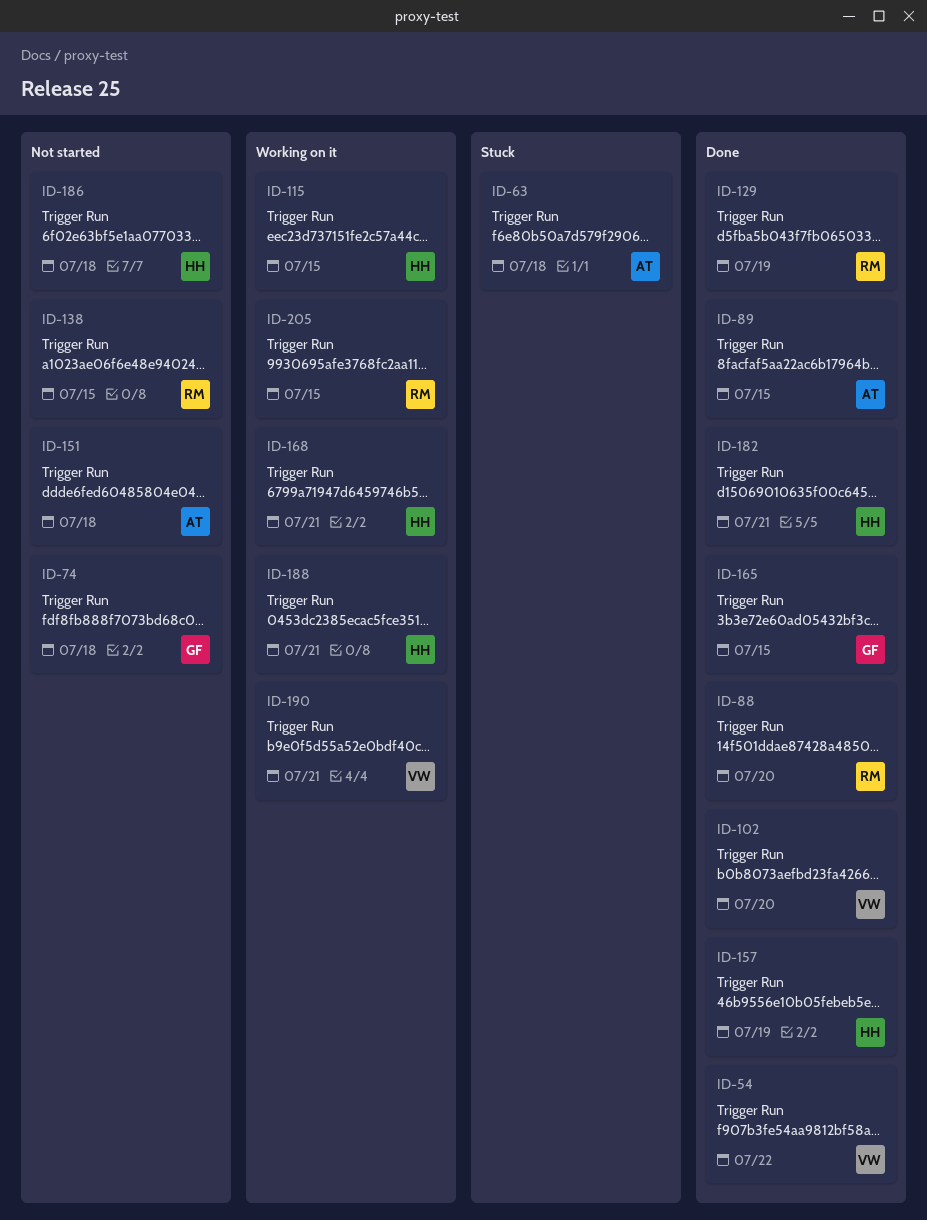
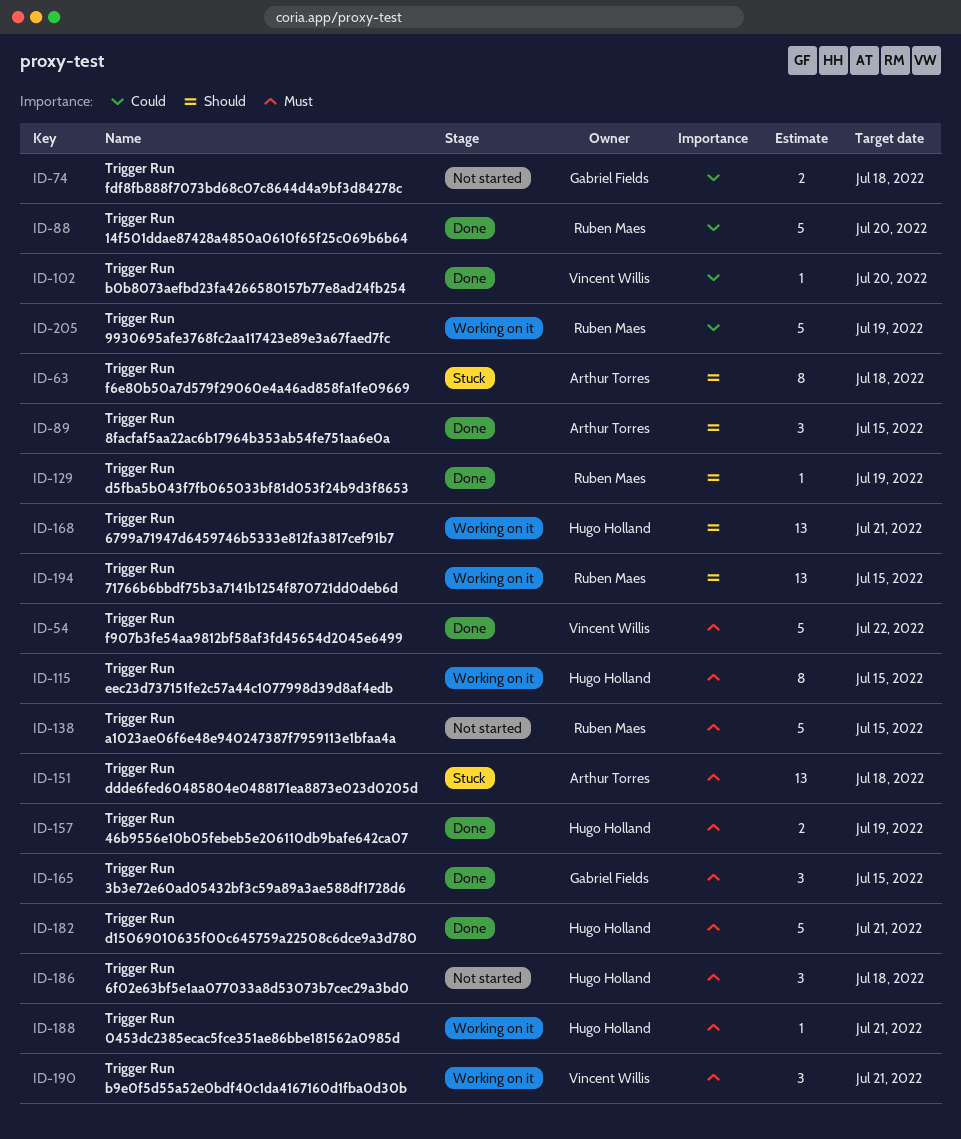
ID-151, status: Not started -> Stuck
ID-194: none -> present
ID-205, due: Jul 15 -> Jul 19

